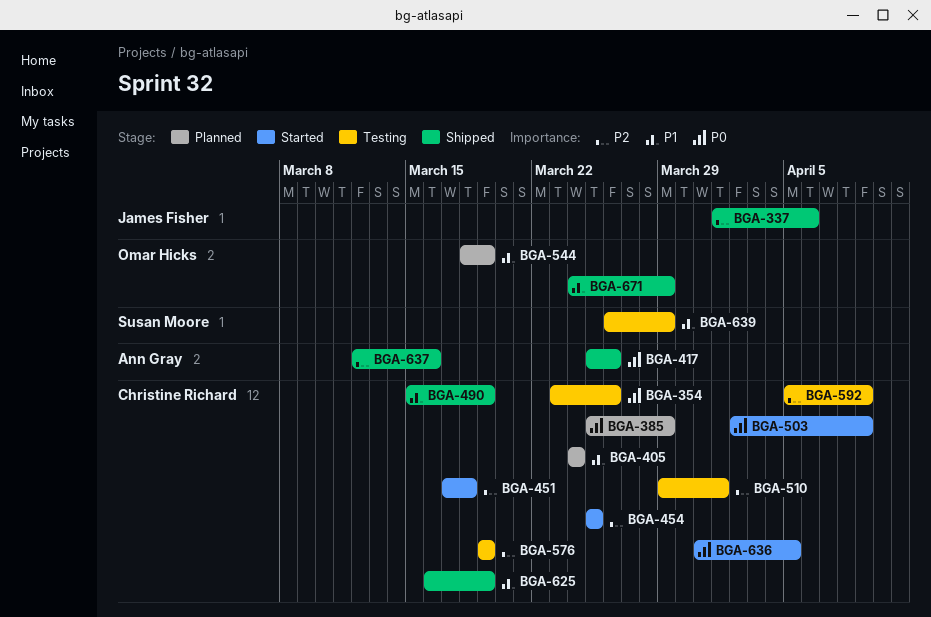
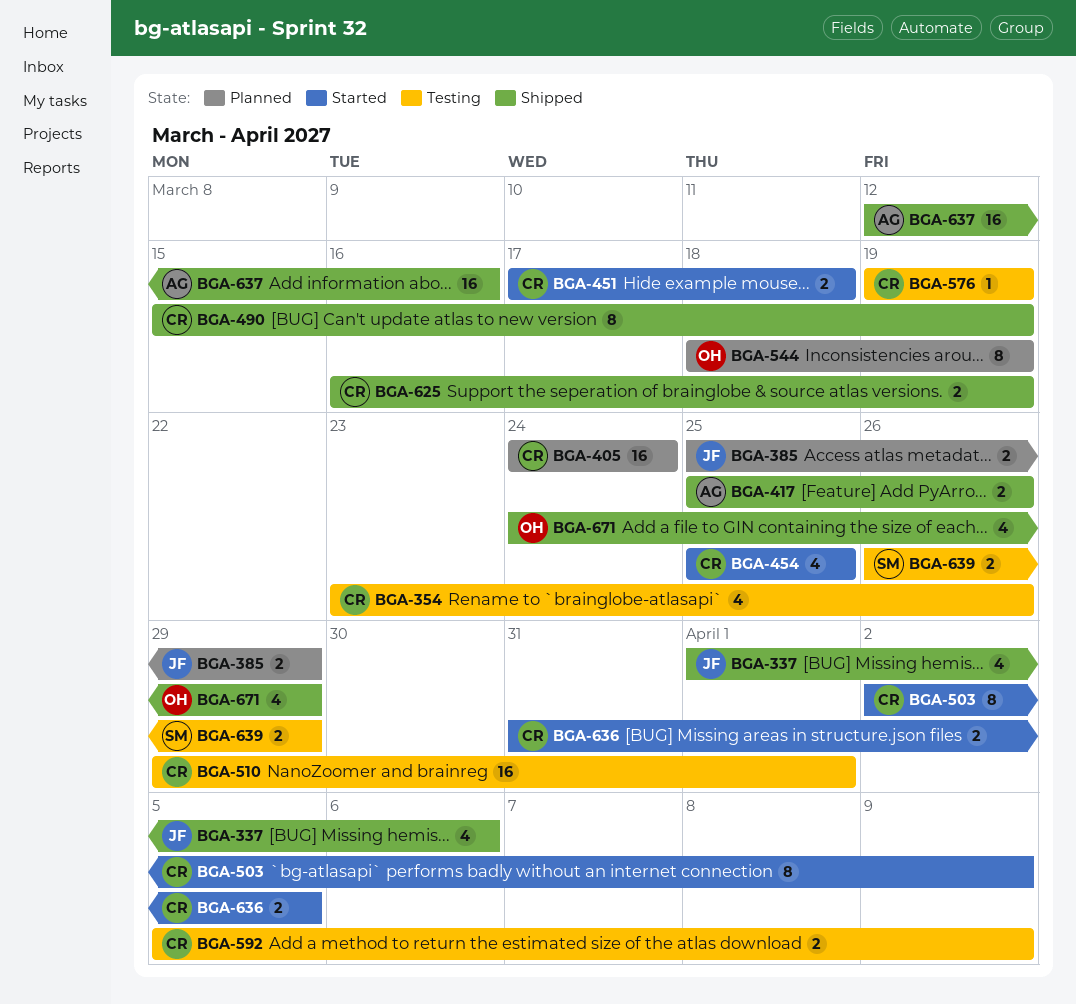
BGA-385, owner: Christine Richard -> James Fisher

